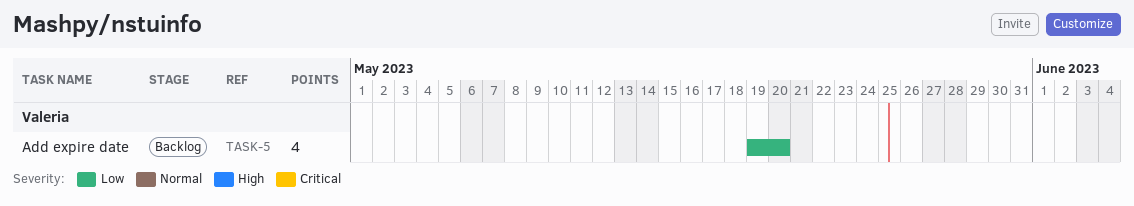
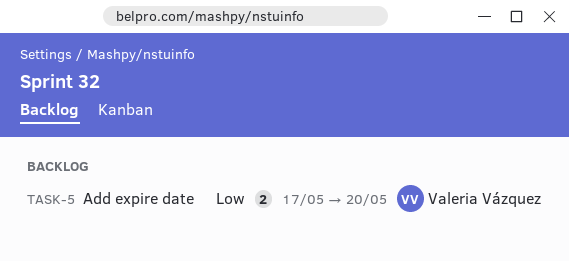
TASK-5, estimate: 4 -> 2
TASK-5, start: May 19 -> May 17

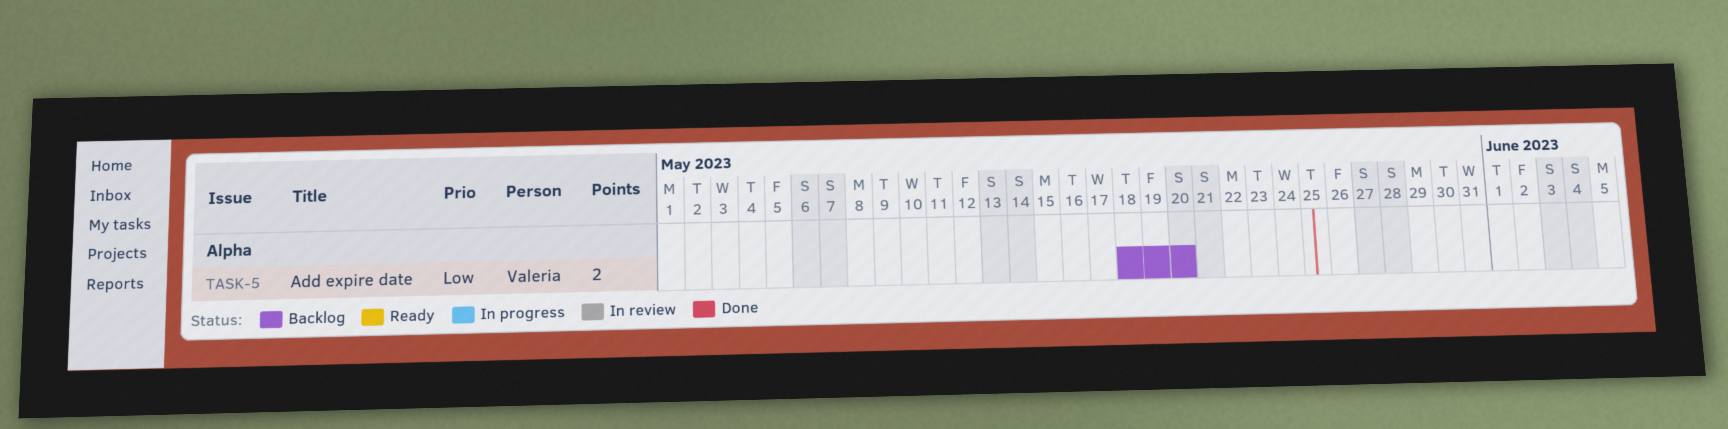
TASK-5, start: May 17 -> May 18

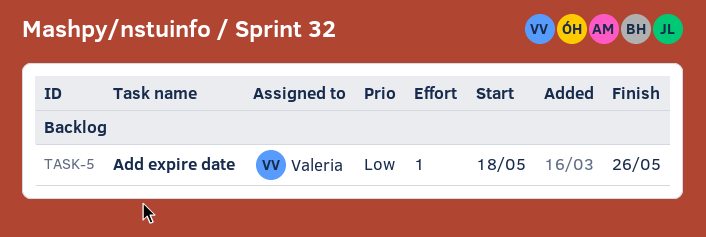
TASK-5, estimate: 2 -> 1
TASK-5, due: May 20 -> May 26

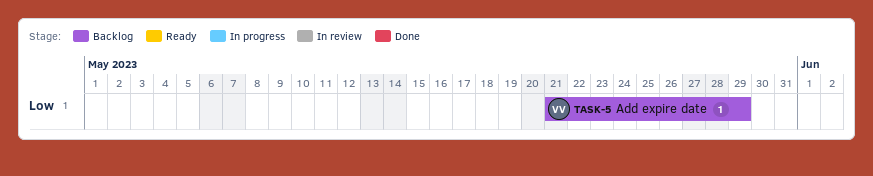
TASK-5, start: May 18 -> May 21
TASK-5, due: May 26 -> May 29

